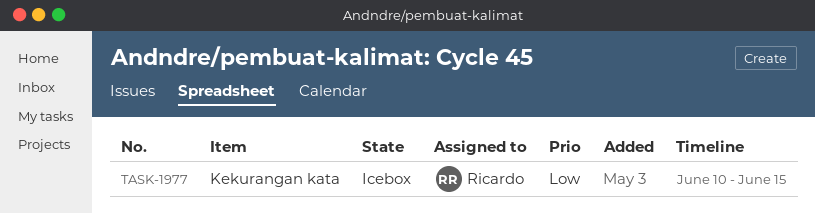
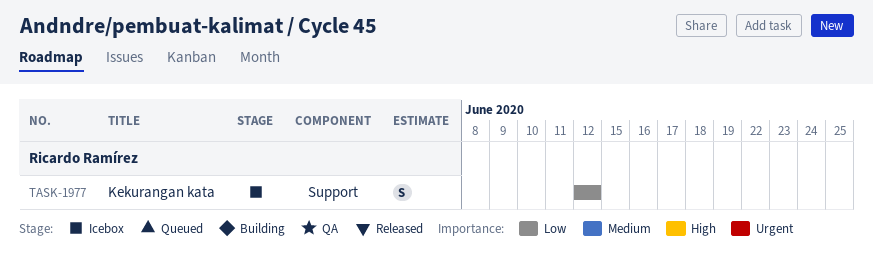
TASK-1977, start: Jun 10 -> Jun 12
TASK-1977, due: Jun 15 -> Jun 12

